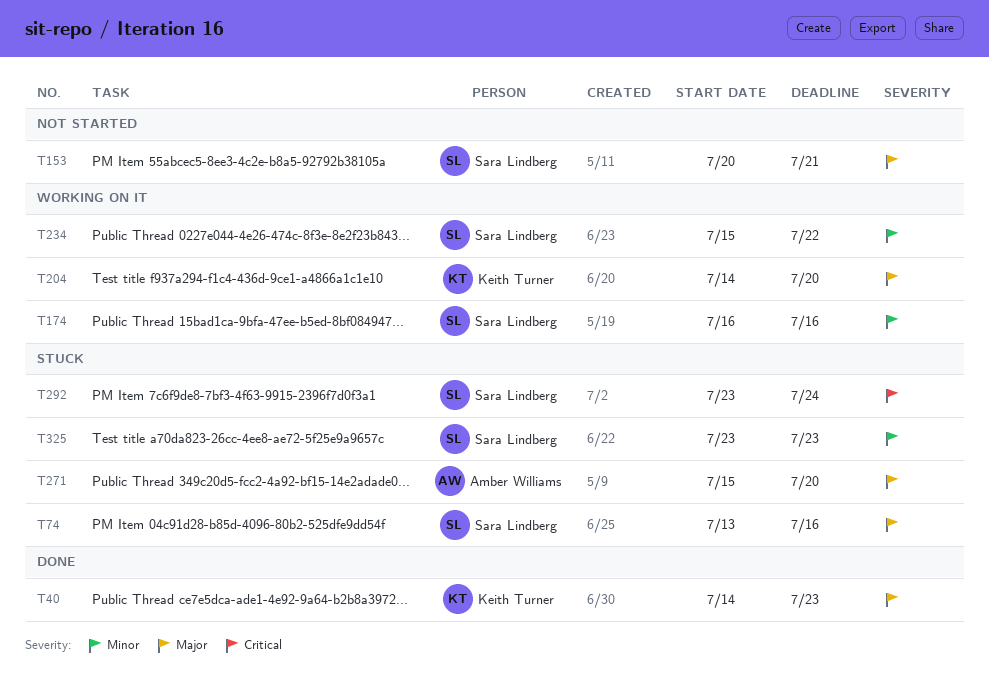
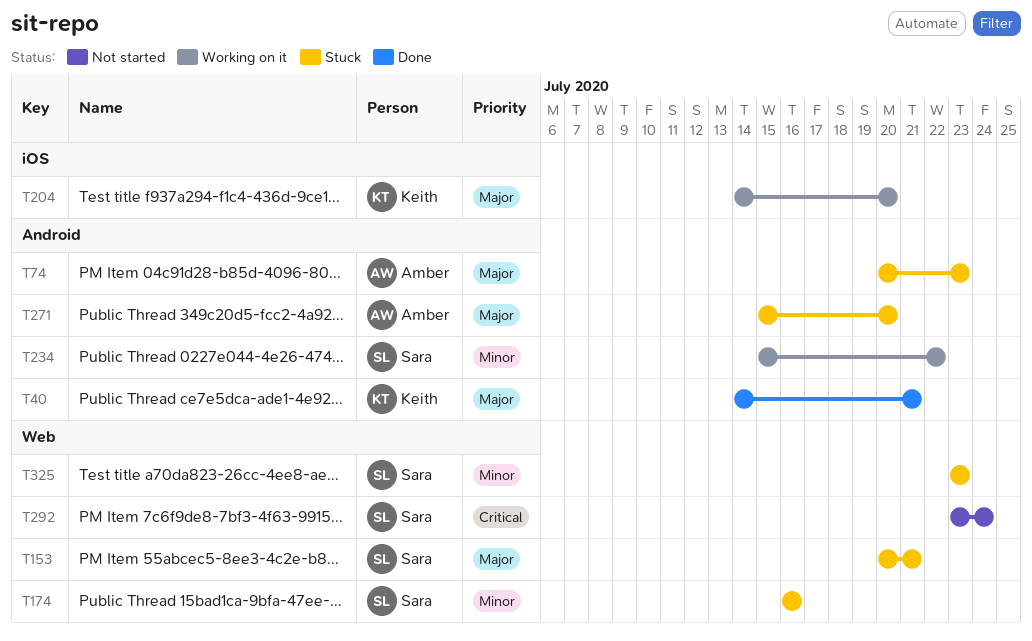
T40, due: Jul 23 -> Jul 21
T74, owner: Sara Lindberg -> Amber Williams
T74, start: Jul 13 -> Jul 20
T74, due: Jul 16 -> Jul 23
T153, status: Not started -> Stuck
T174, status: Working on it -> Stuck
T292, status: Stuck -> Not started

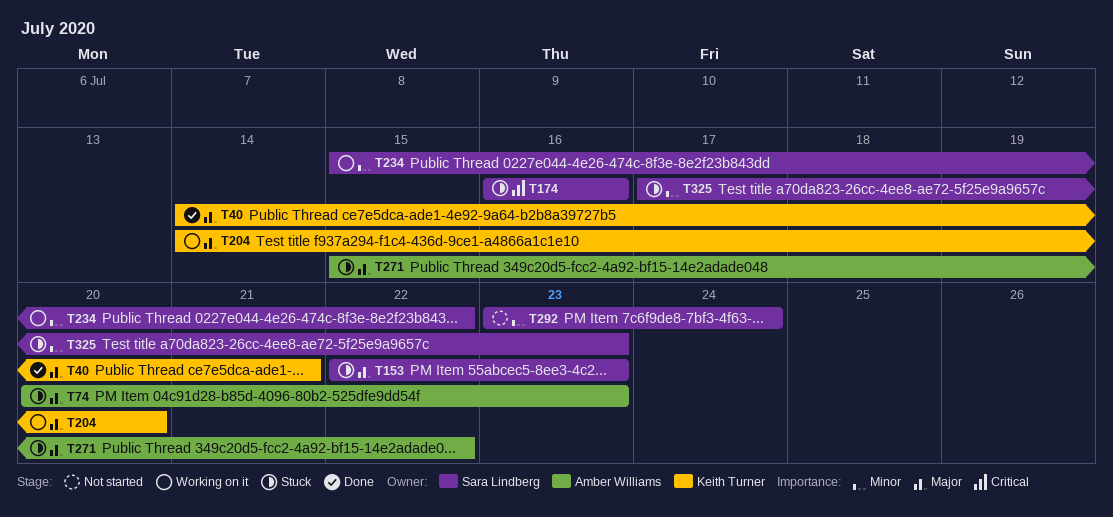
T153, start: Jul 20 -> Jul 22
T153, due: Jul 21 -> Jul 23
T174, priority: Minor -> Critical
T271, due: Jul 20 -> Jul 22
T292, priority: Critical -> Minor
T325, start: Jul 23 -> Jul 17

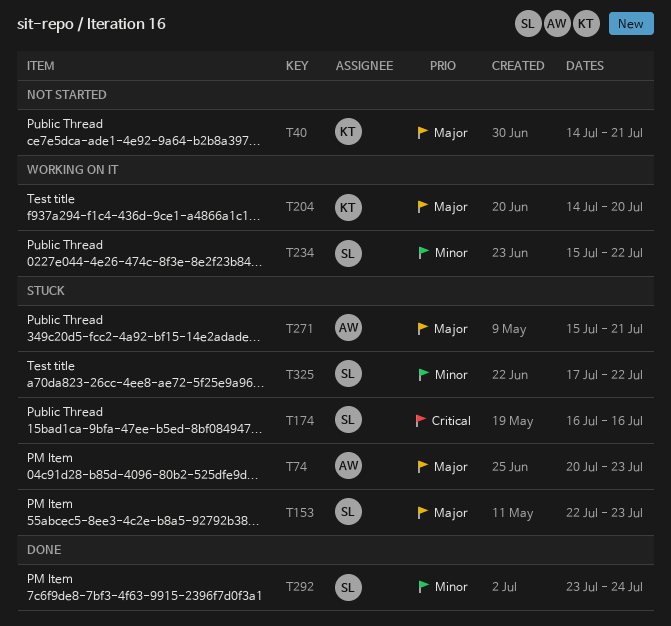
T40, status: Done -> Not started
T271, due: Jul 22 -> Jul 21
T292, status: Not started -> Done
T325, due: Jul 23 -> Jul 22

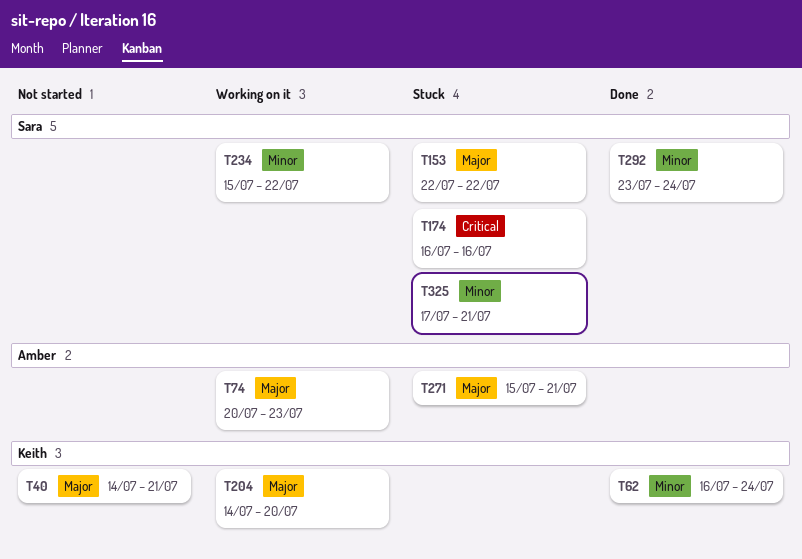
T62: none -> present
T74, status: Stuck -> Working on it
T153, due: Jul 23 -> Jul 22
T325, due: Jul 22 -> Jul 21

